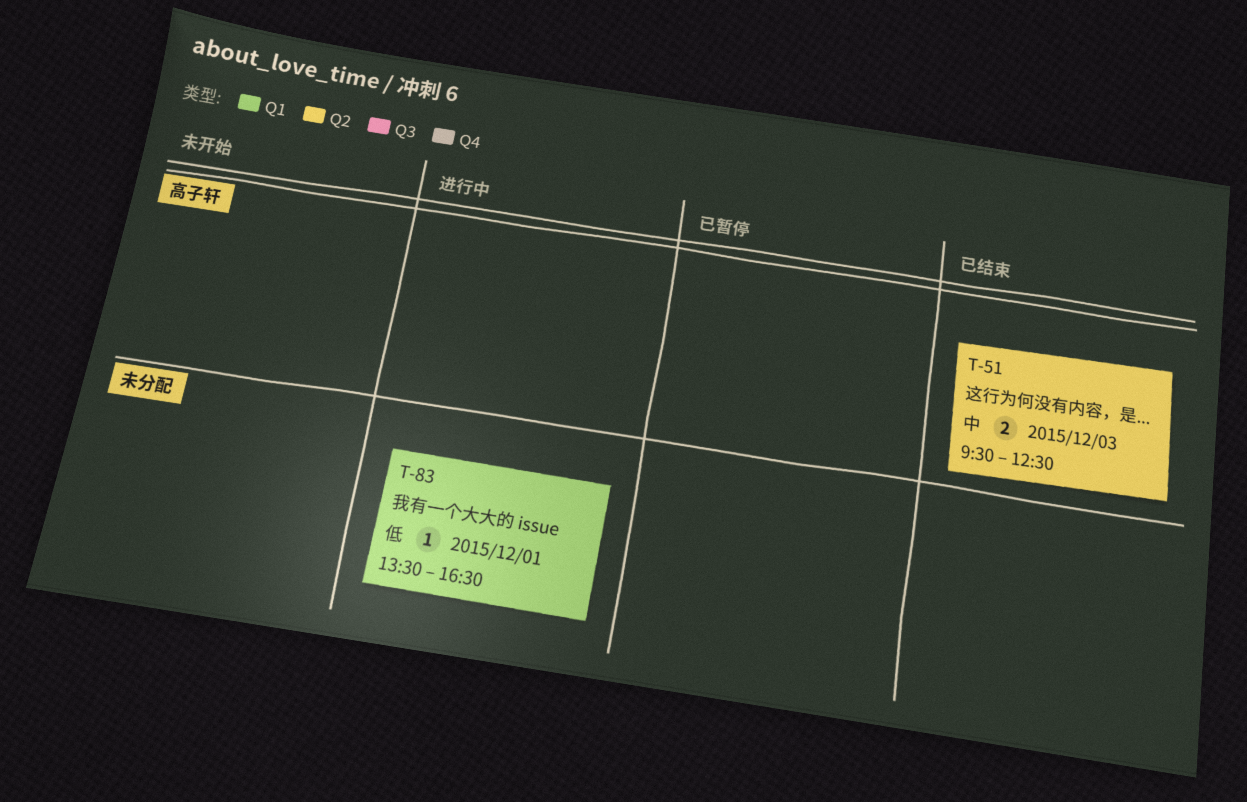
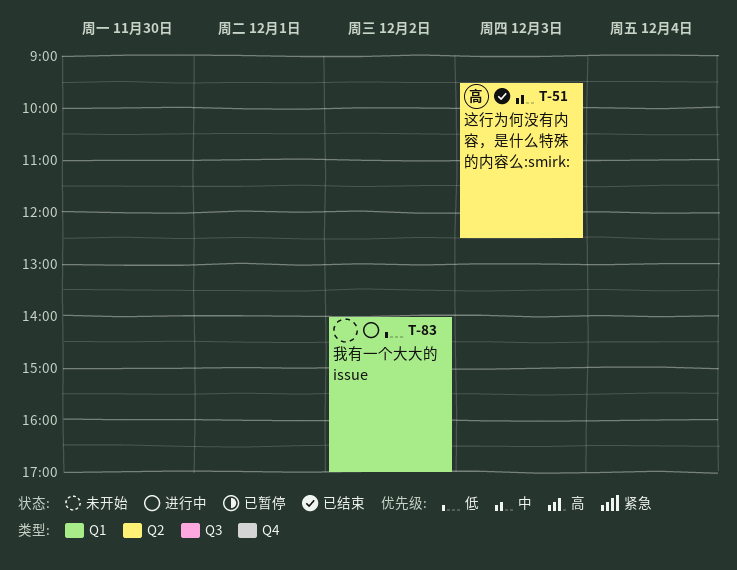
T-83, day: Dec 1 -> Dec 2
T-83, begins: 13:30 -> 14:00
T-83, ends: 16:30 -> 17:00

